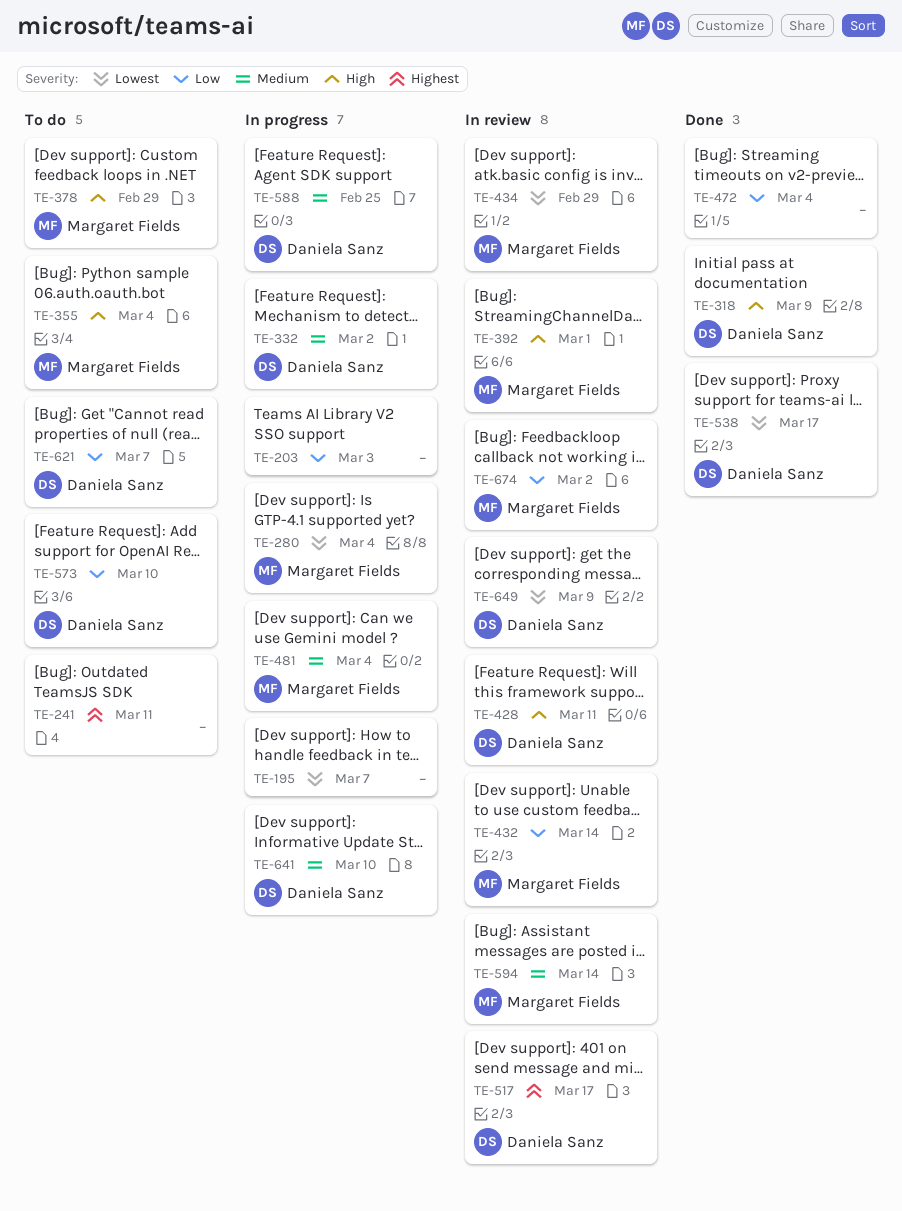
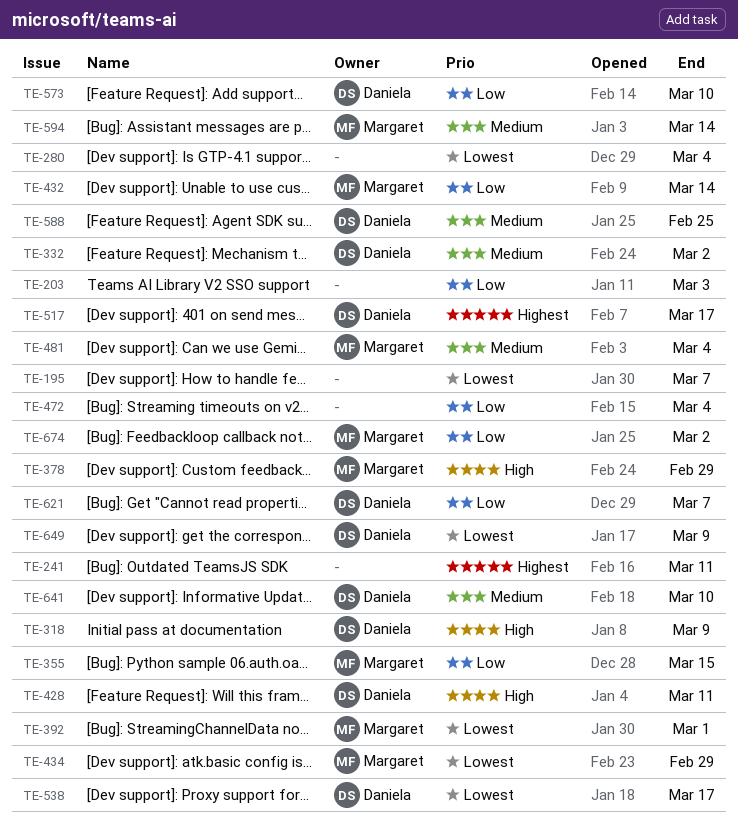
TE-280, owner: Margaret Fields -> none
TE-355, priority: High -> Low
TE-355, due: Mar 4 -> Mar 15
TE-392, priority: High -> Lowest

